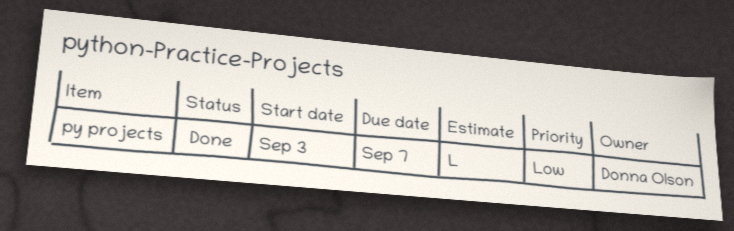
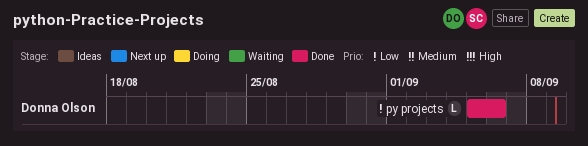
py projects, start: Sep 3 -> Sep 5
py projects, due: Sep 7 -> Sep 6

